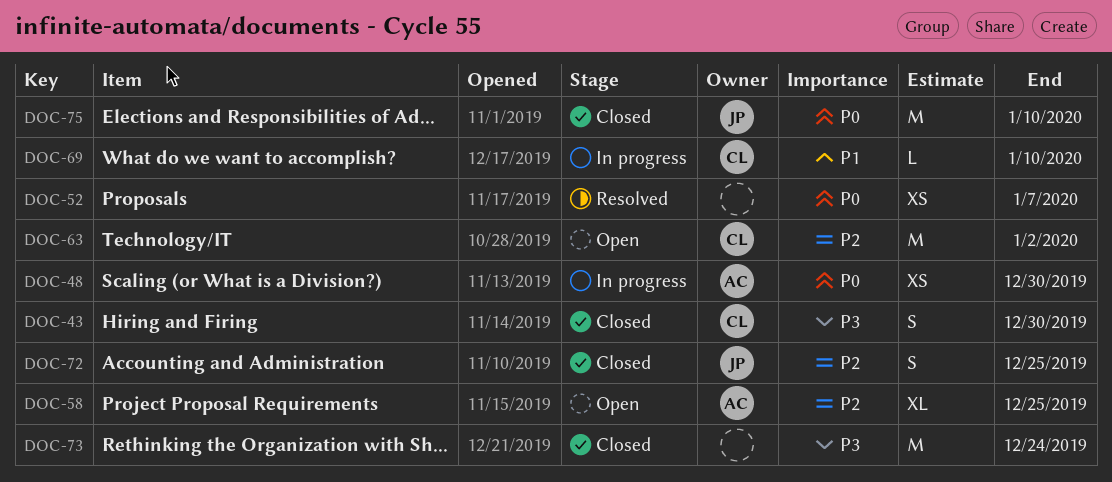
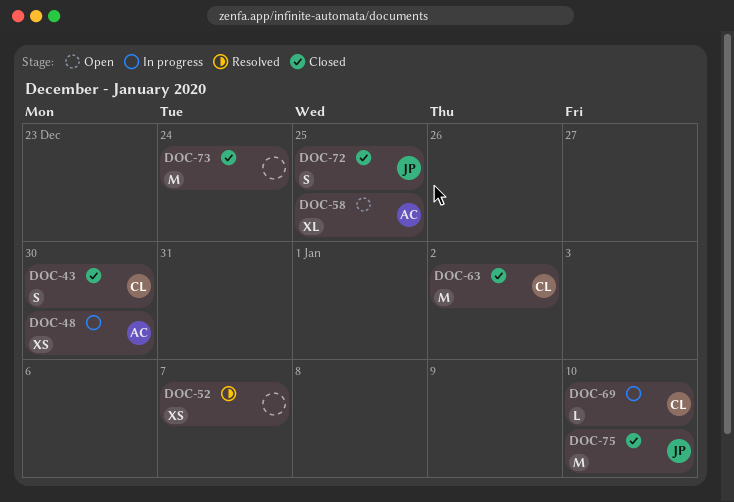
DOC-63, status: Open -> Closed

